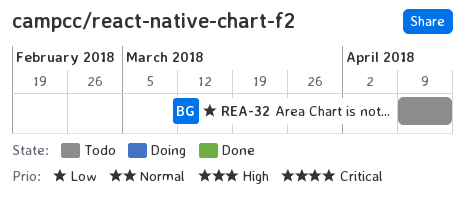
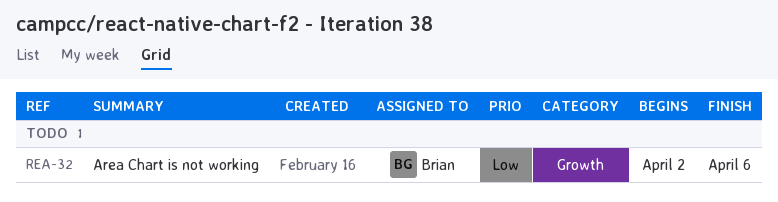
REA-32, start: Apr 9 -> Apr 2
REA-32, due: Apr 13 -> Apr 6

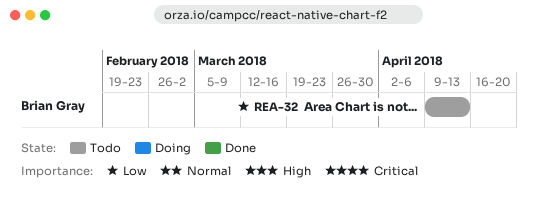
REA-32, start: Apr 2 -> Apr 9
REA-32, due: Apr 6 -> Apr 13

